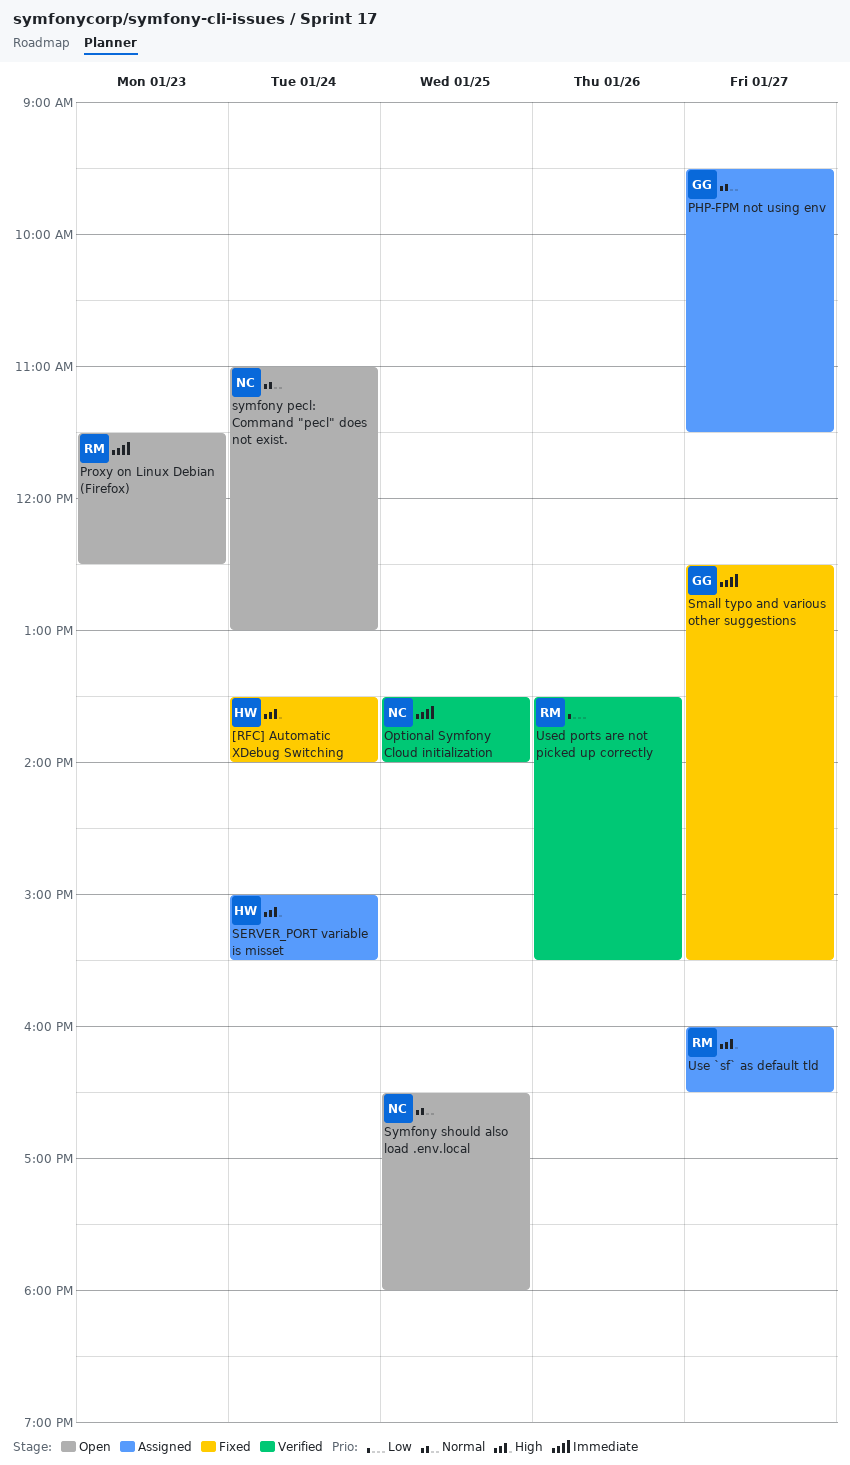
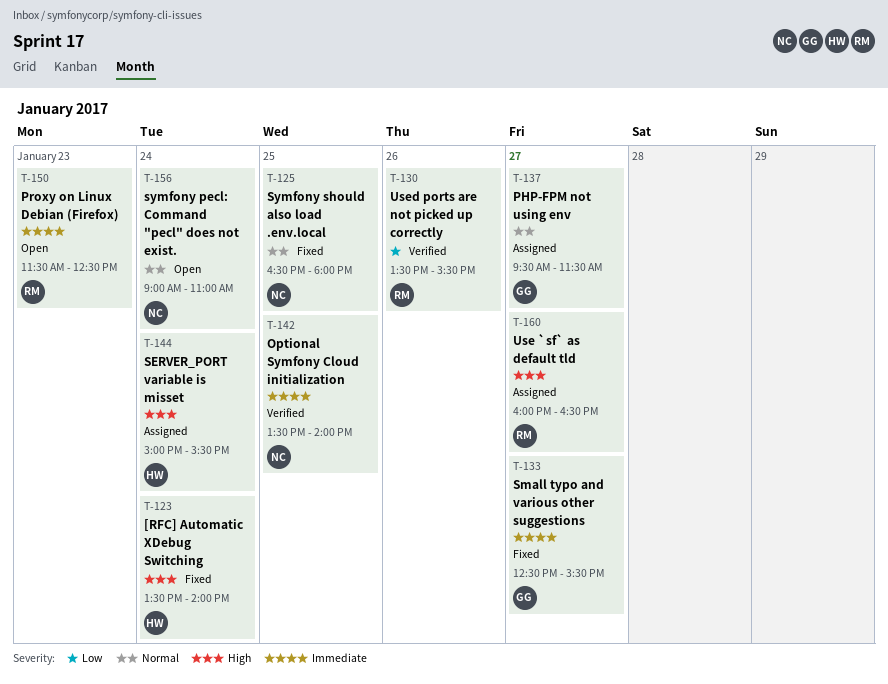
symfony pecl: Command "pecl" does not exist., begins: 11:00 -> 09:00
symfony pecl: Command "pecl" does not exist., ends: 13:00 -> 11:00
Symfony should also load .env.local, status: Open -> Fixed

